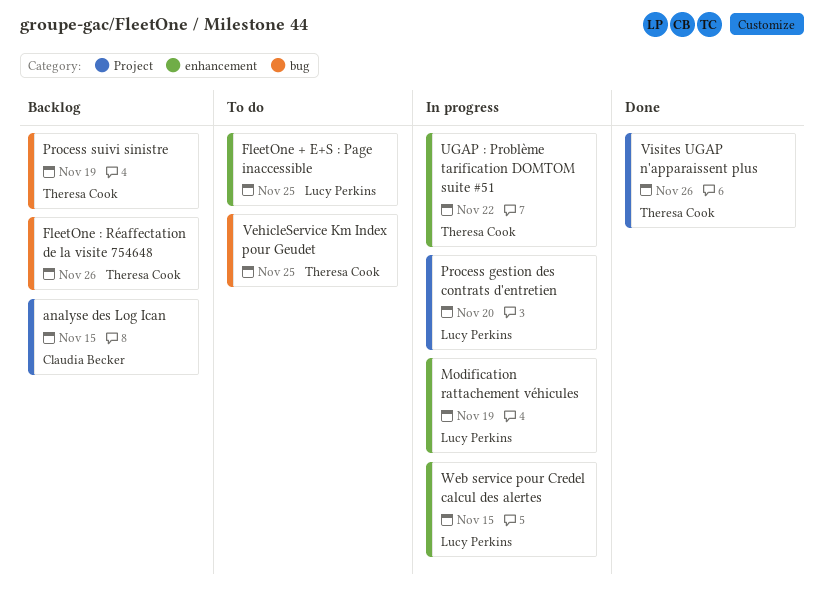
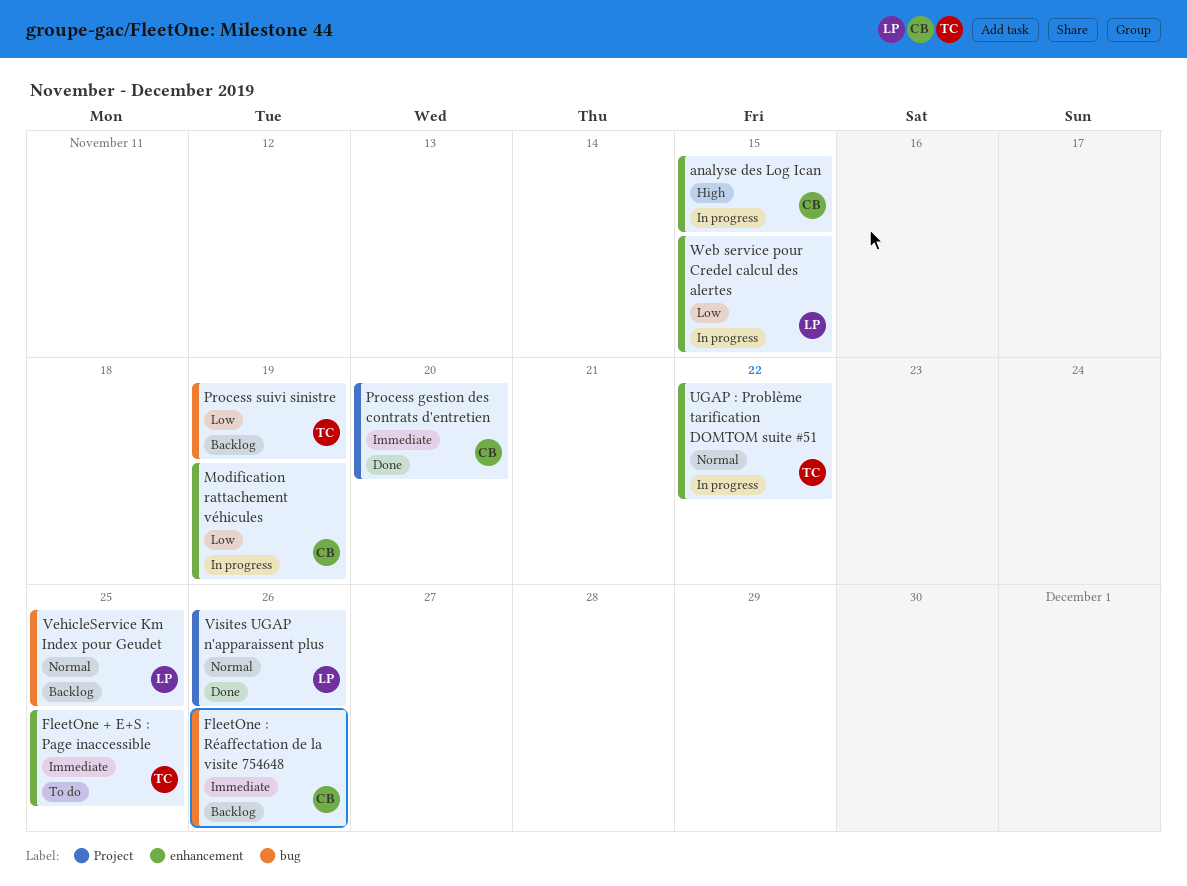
analyse des Log Ican, status: Backlog -> In progress
analyse des Log Ican, label: Project -> enhancement
FleetOne + E+S : Page inaccessible, owner: Lucy Perkins -> Theresa Cook
FleetOne : Réaffectation de la visite 754648, owner: Theresa Cook -> Claudia Becker
Modification rattachement véhicules, owner: Lucy Perkins -> Claudia Becker
Process gestion des contrats d'entretien, status: In progress -> Done
Process gestion des contrats d'entretien, owner: Lucy Perkins -> Claudia Becker
VehicleService Km Index pour Geudet, status: To do -> Backlog
VehicleService Km Index pour Geudet, owner: Theresa Cook -> Lucy Perkins
Visites UGAP n'apparaissent plus, owner: Theresa Cook -> Lucy Perkins

